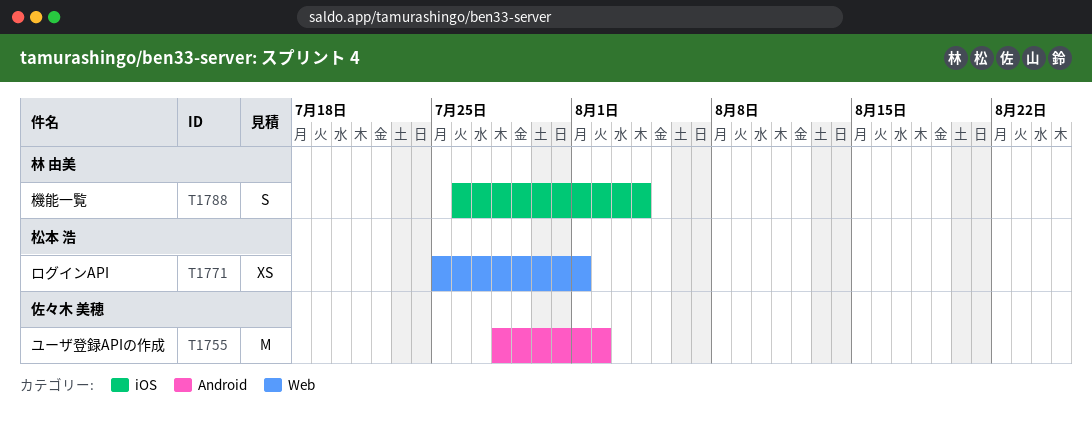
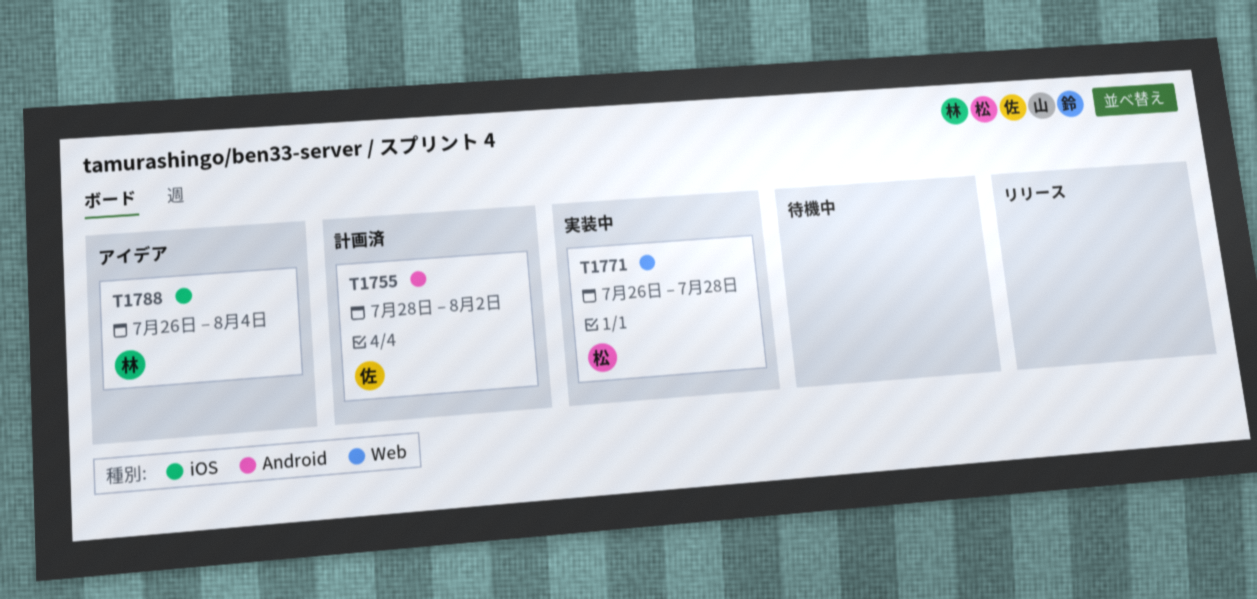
T1771, start: Jul 25 -> Jul 26
T1771, due: Aug 1 -> Jul 28

